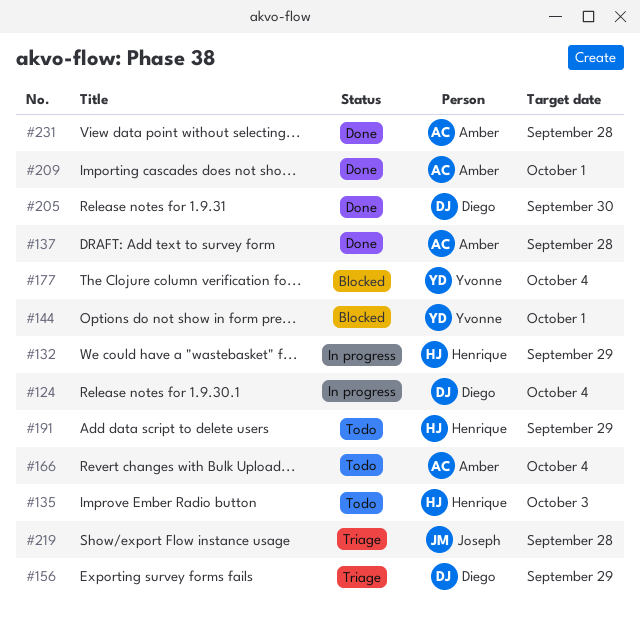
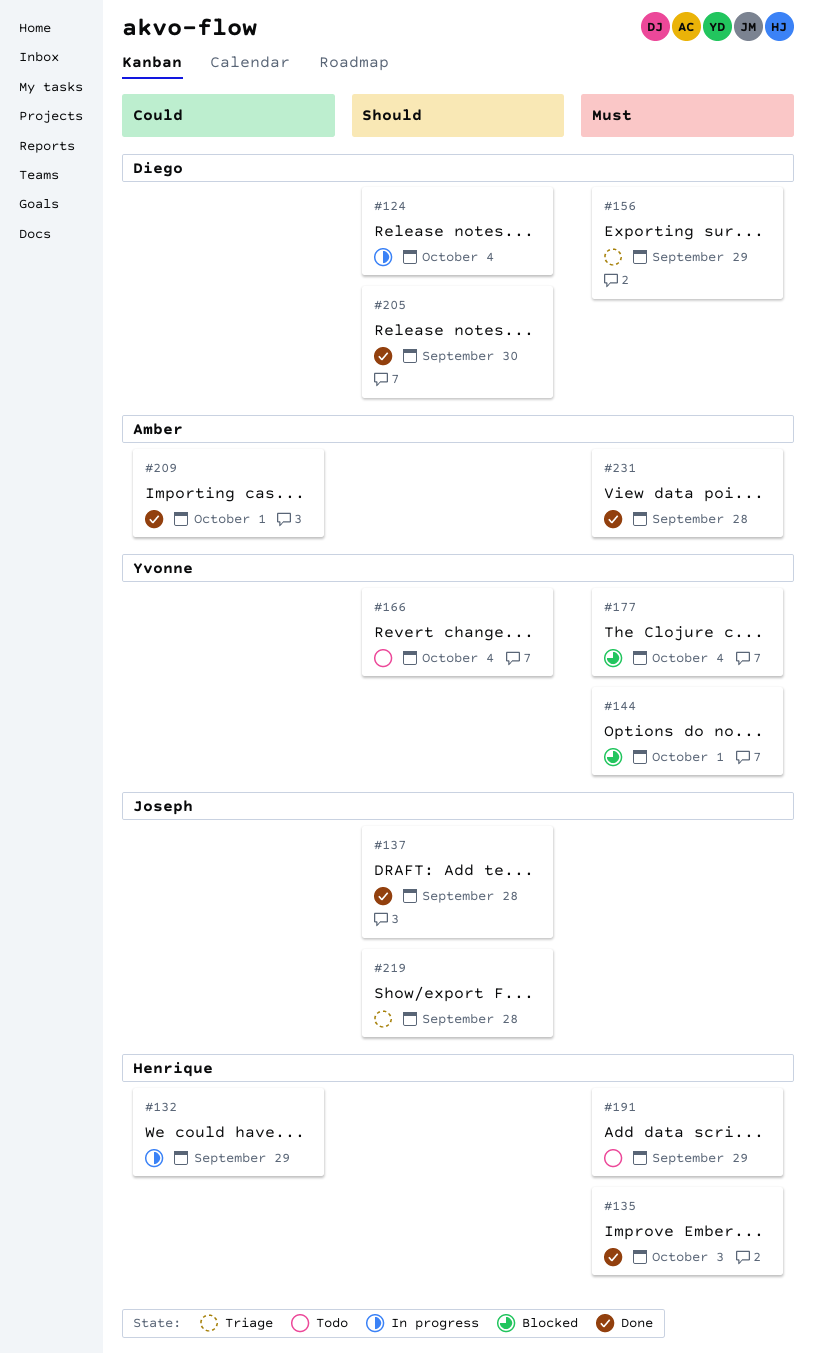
#135, status: Todo -> Done
#137, owner: Amber -> Joseph
#166, owner: Amber -> Yvonne

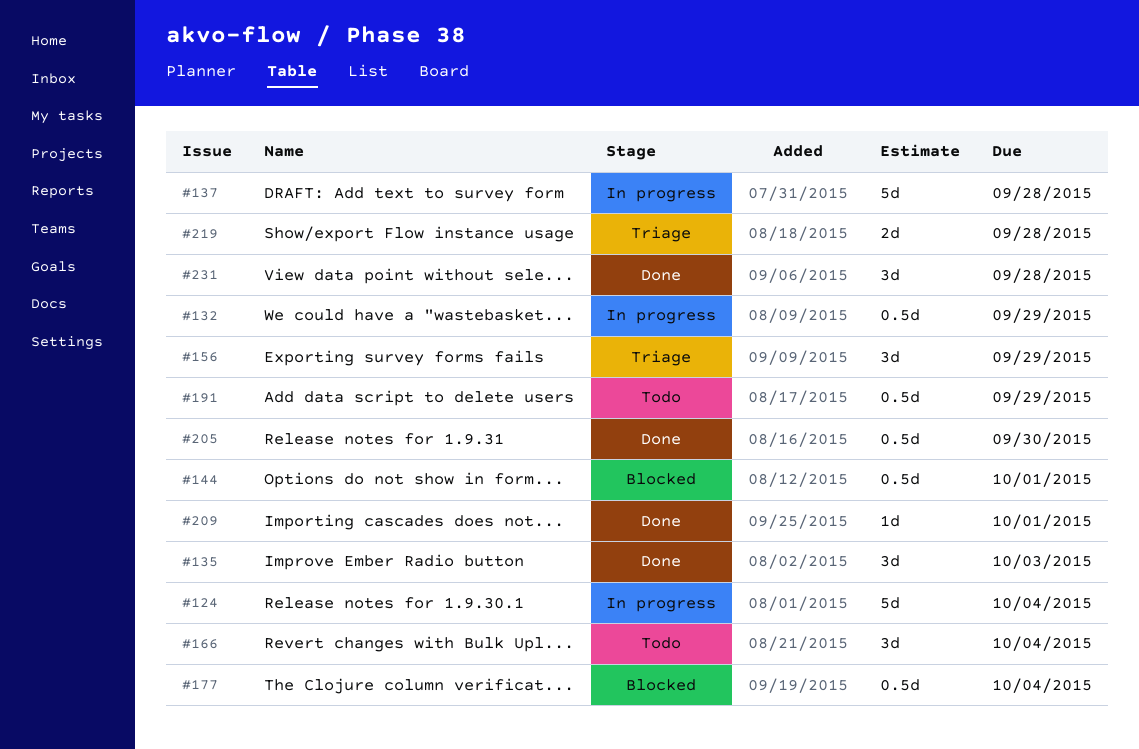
#137, status: Done -> In progress

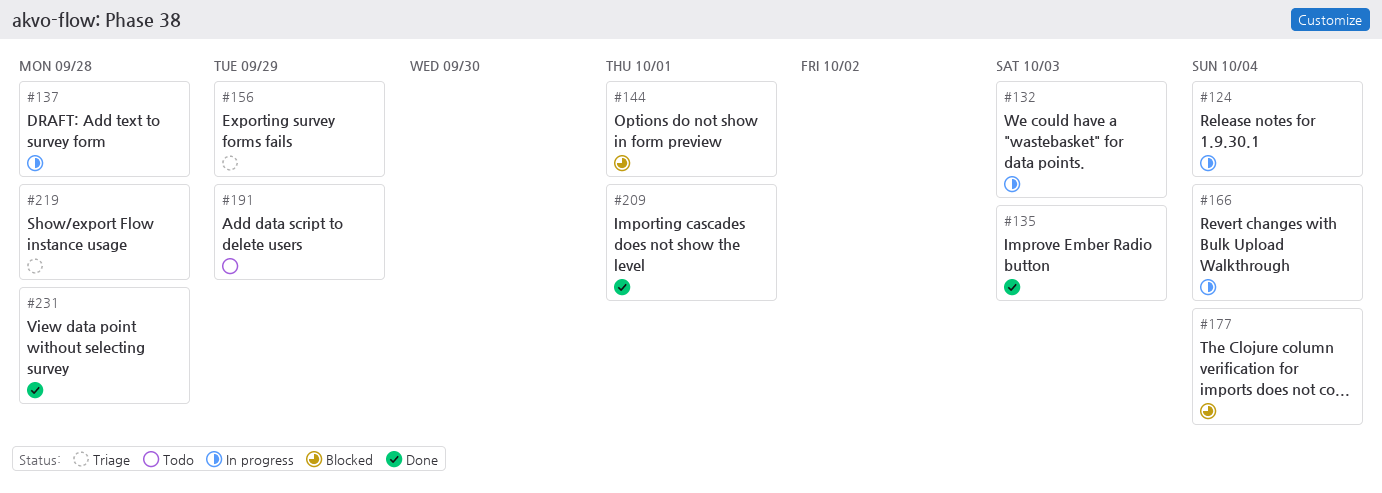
#132, due: Sep 29 -> Oct 3
#166, status: Todo -> In progress
#205: present -> none

